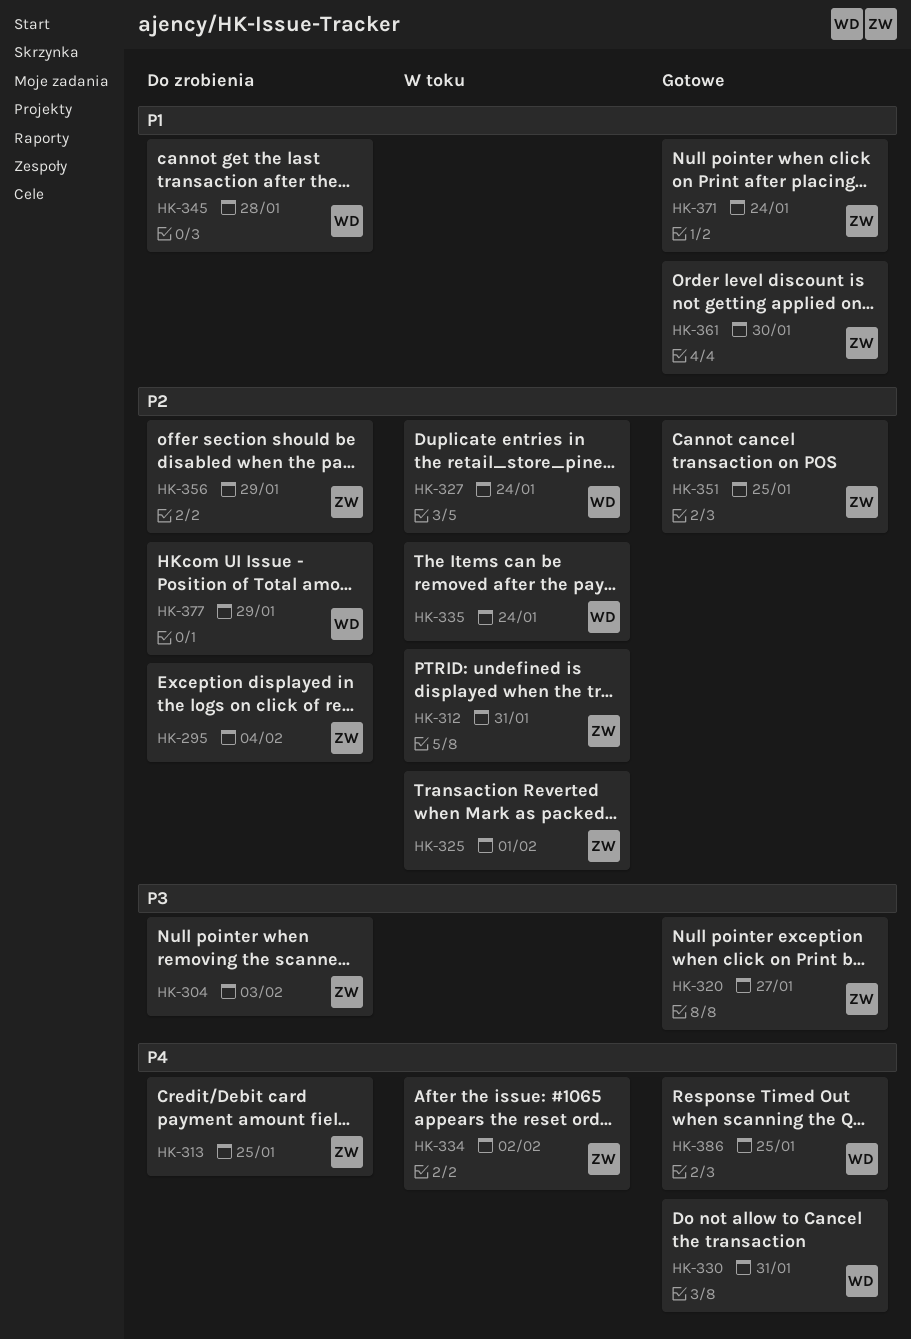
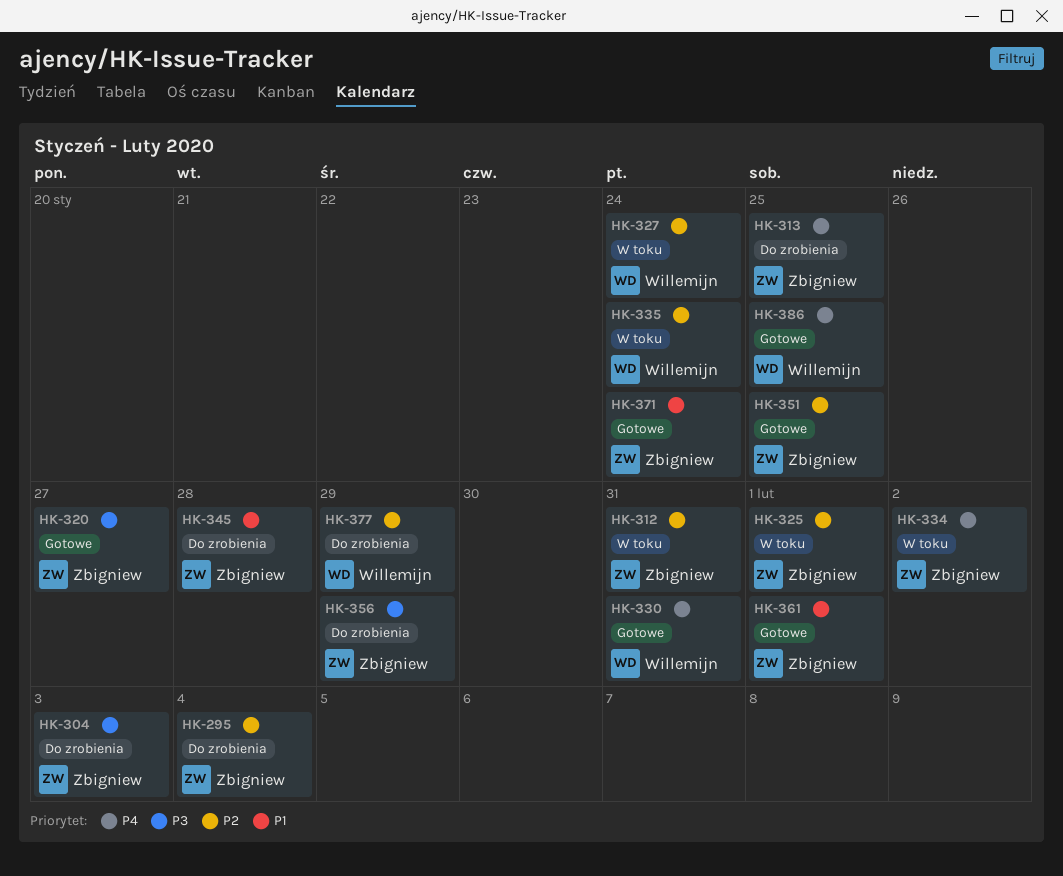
HK-345, owner: Willemijn -> Zbigniew
HK-356, priority: P2 -> P3
HK-361, due: Jan 30 -> Feb 1

